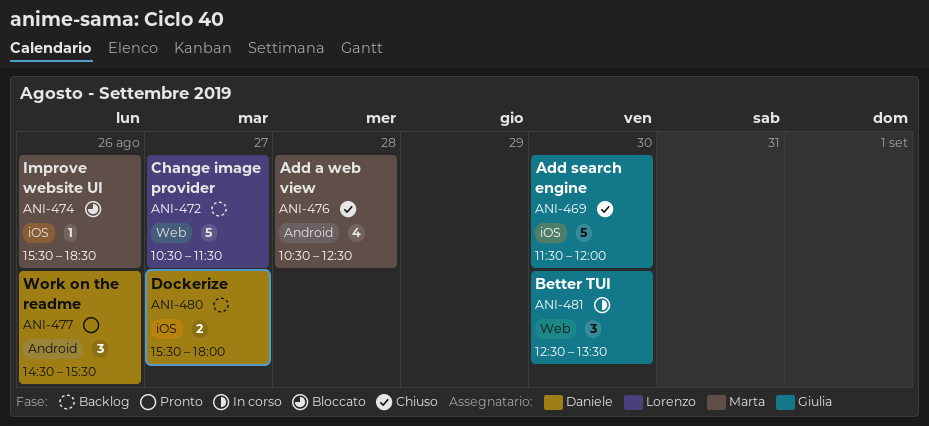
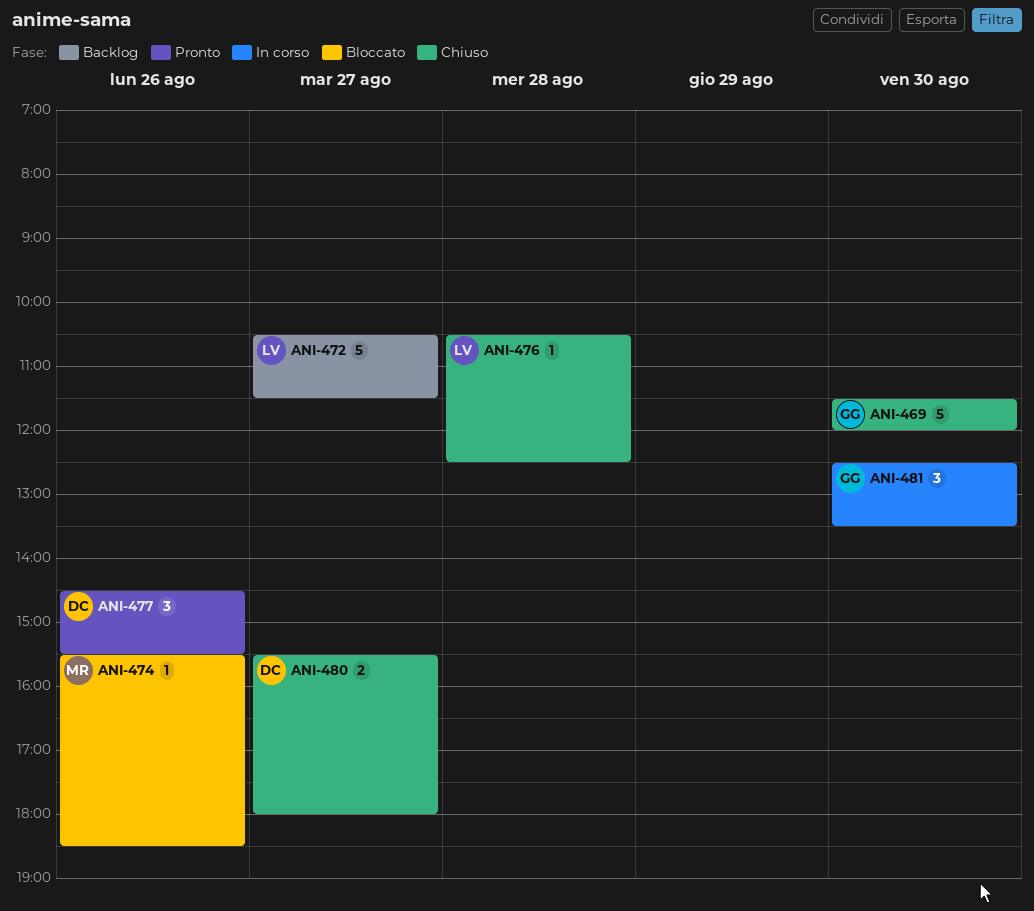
ANI-476, owner: Marta -> Lorenzo
ANI-476, estimate: 4 -> 1
ANI-480, status: Backlog -> Chiuso

